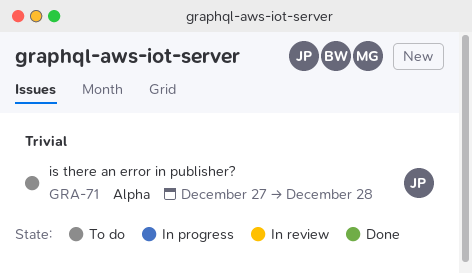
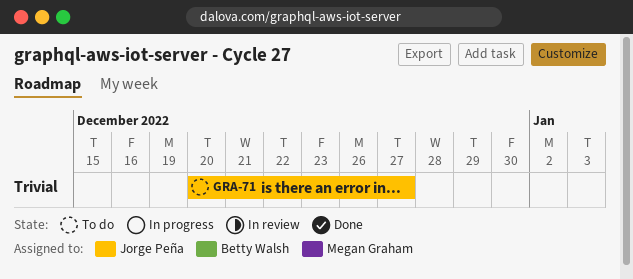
GRA-71, start: Dec 27 -> Dec 20
GRA-71, due: Dec 28 -> Dec 27

